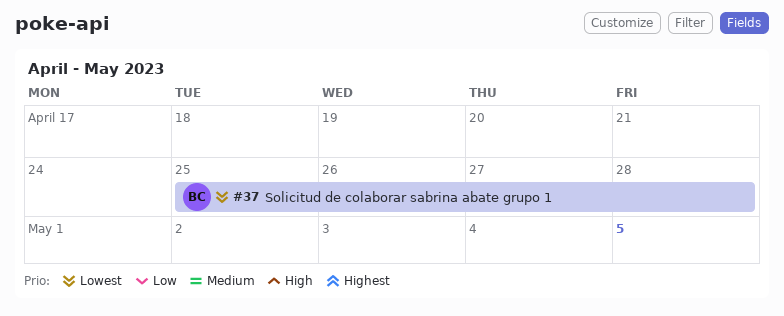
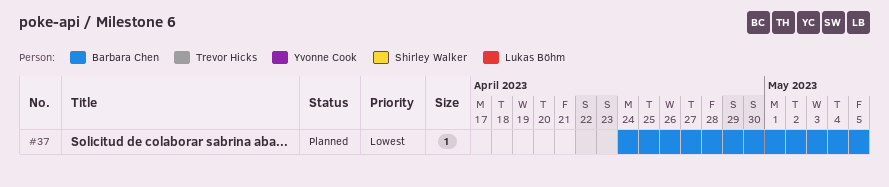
#37, start: Apr 25 -> Apr 24
#37, due: Apr 28 -> May 5

